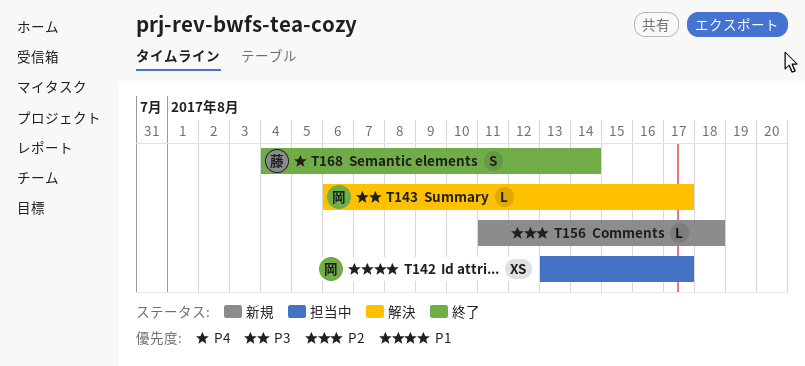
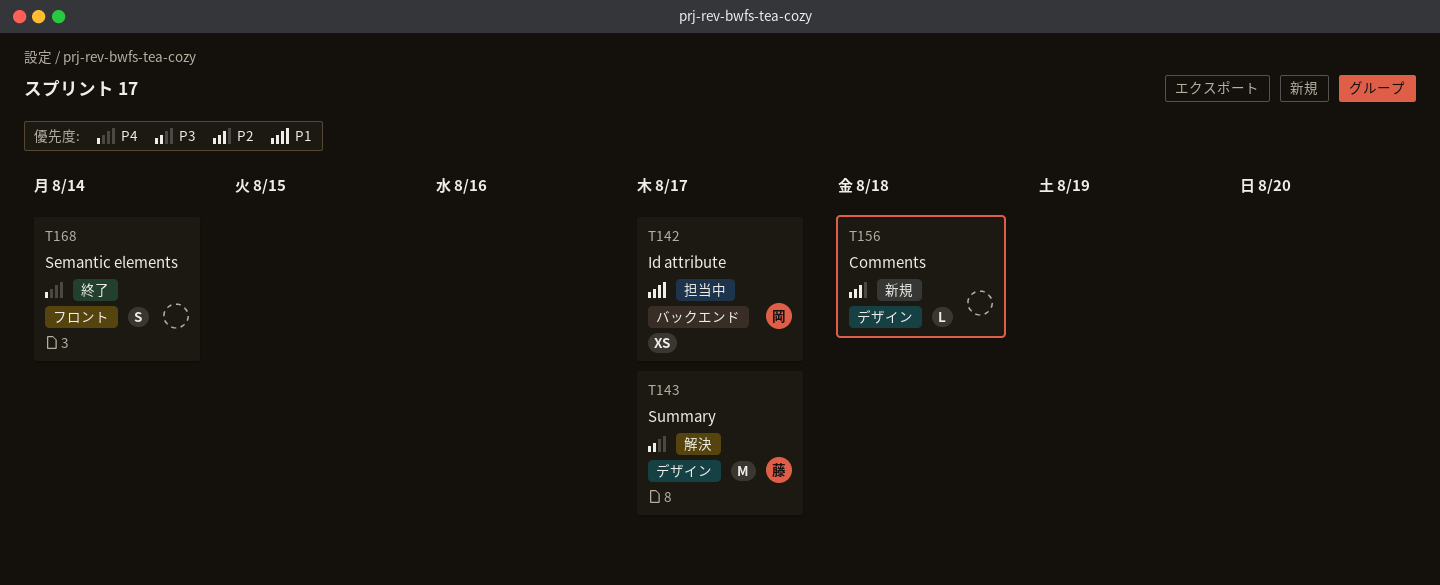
T143, owner: 岡 -> 藤
T143, estimate: L -> M
T168, owner: 藤 -> none

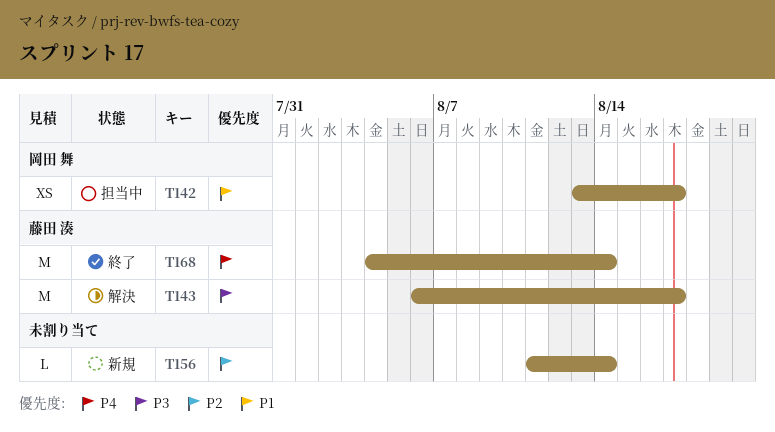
T156, due: Aug 18 -> Aug 14
T168, owner: none -> 藤田 湊
T168, estimate: S -> M

